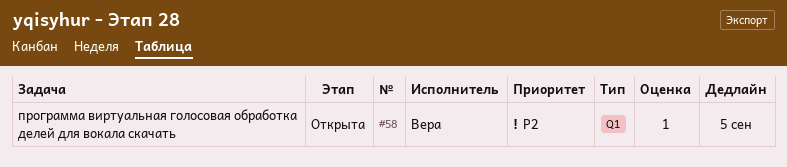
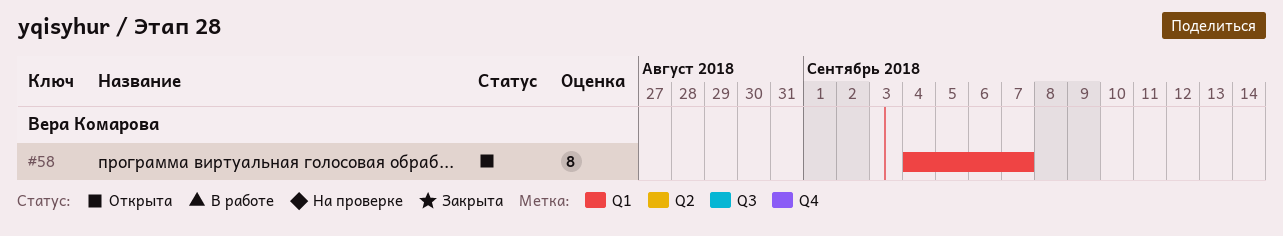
#58, estimate: 1 -> 8
#58, due: Sep 5 -> Sep 7

